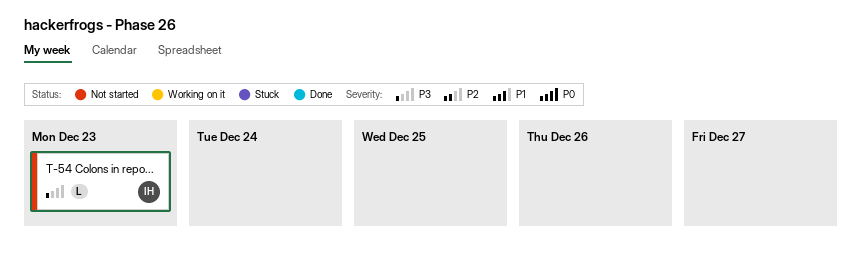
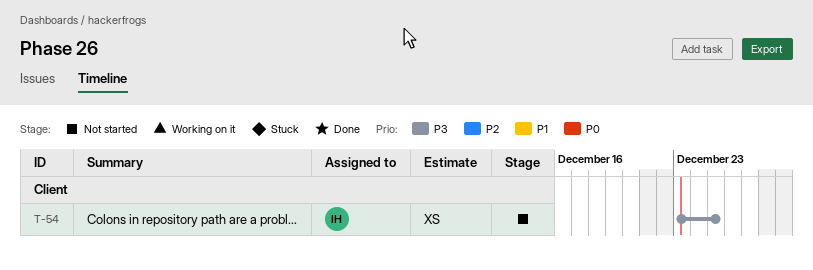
T-54, estimate: L -> XS
T-54, due: Dec 23 -> Dec 25

